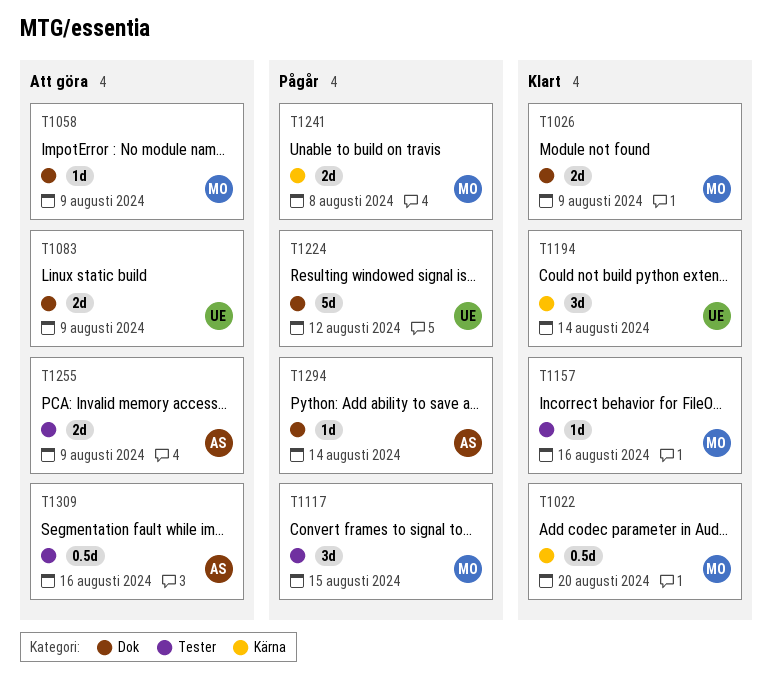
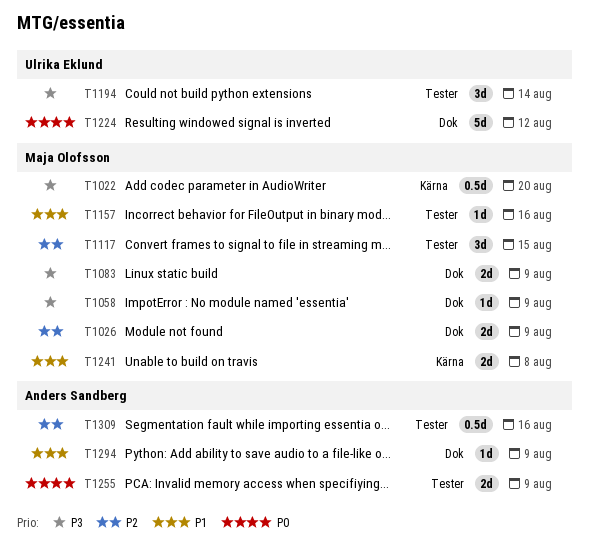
T1083, owner: Ulrika Eklund -> Maja Olofsson
T1194, label: Kärna -> Tester
T1294, due: Aug 14 -> Aug 9

